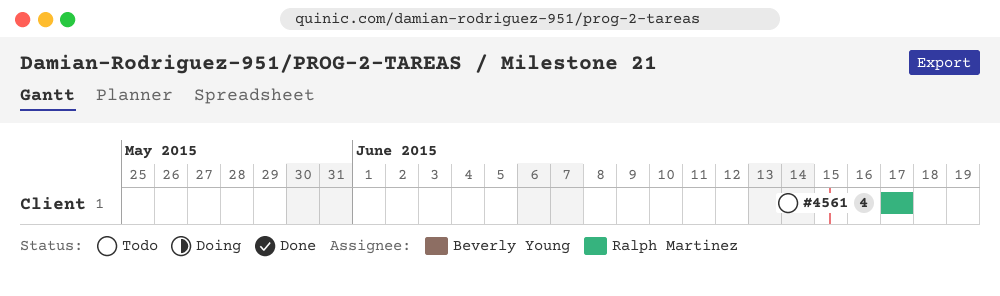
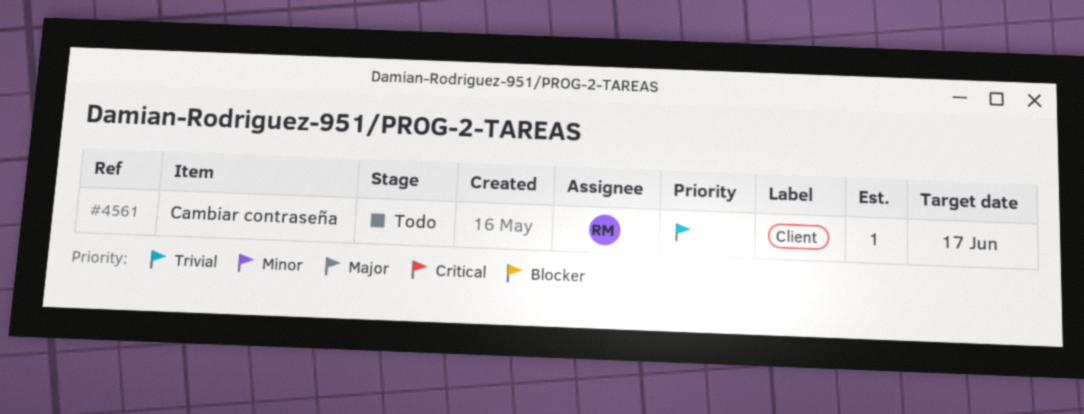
#4561, estimate: 4 -> 1

